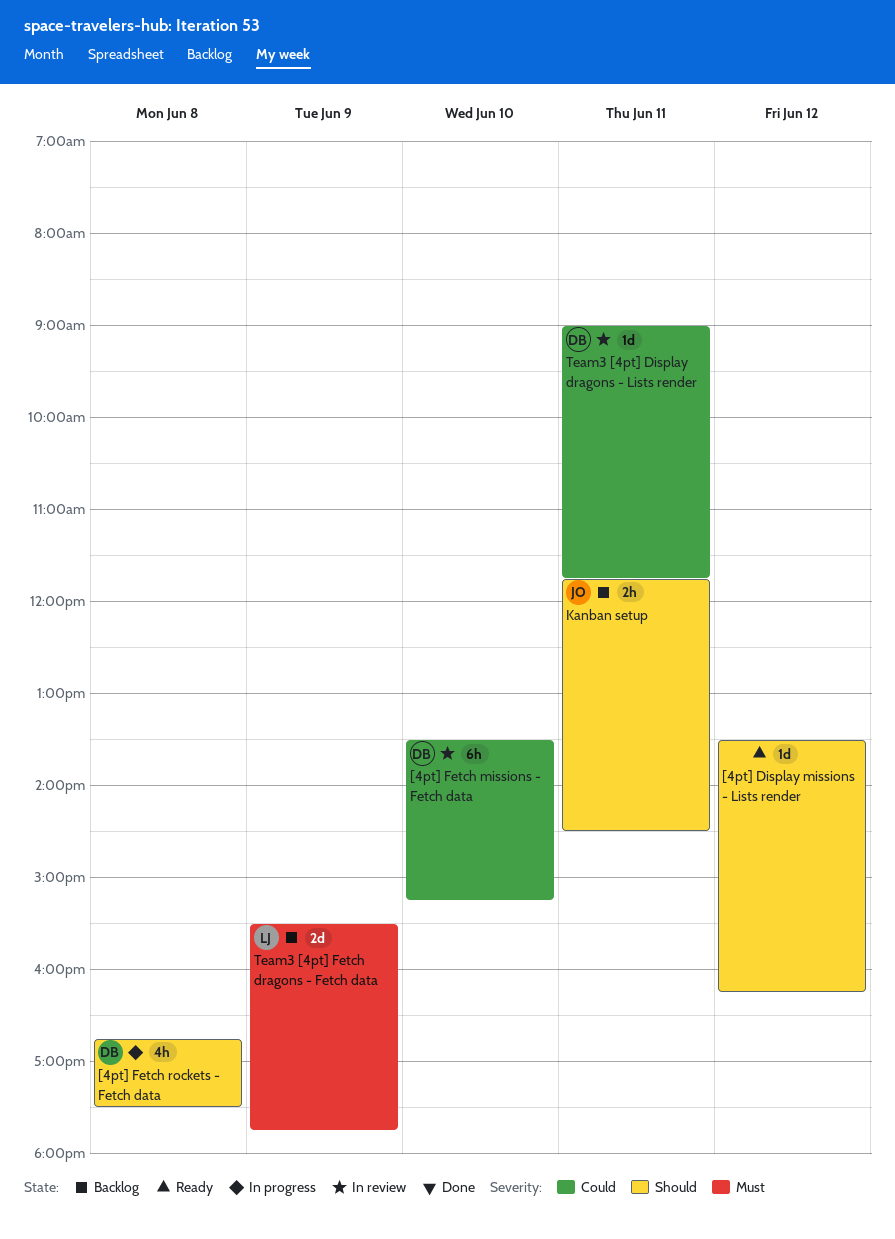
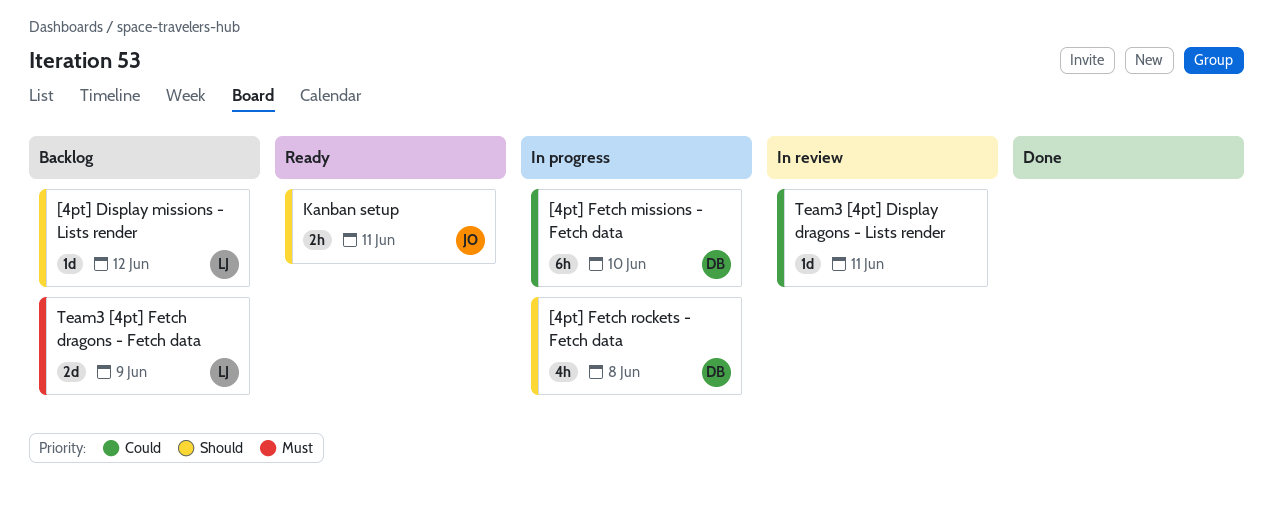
[4pt] Display missions - Lists render, status: Ready -> Backlog
[4pt] Display missions - Lists render, owner: none -> LJ
[4pt] Fetch missions - Fetch data, status: In review -> In progress
Kanban setup, status: Backlog -> Ready
Team3 [4pt] Display dragons - Lists render, owner: DB -> none

